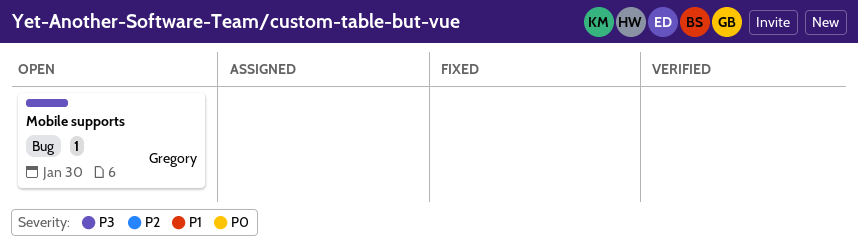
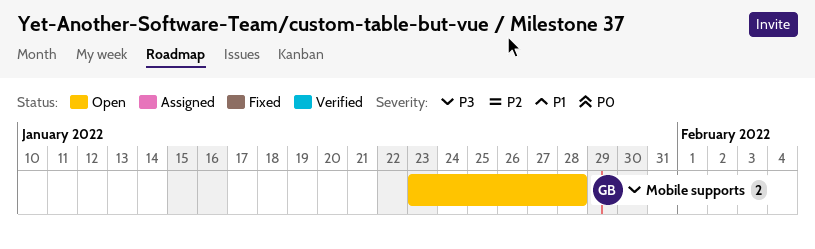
Mobile supports, estimate: 1 -> 2
Mobile supports, due: Jan 30 -> Jan 28

